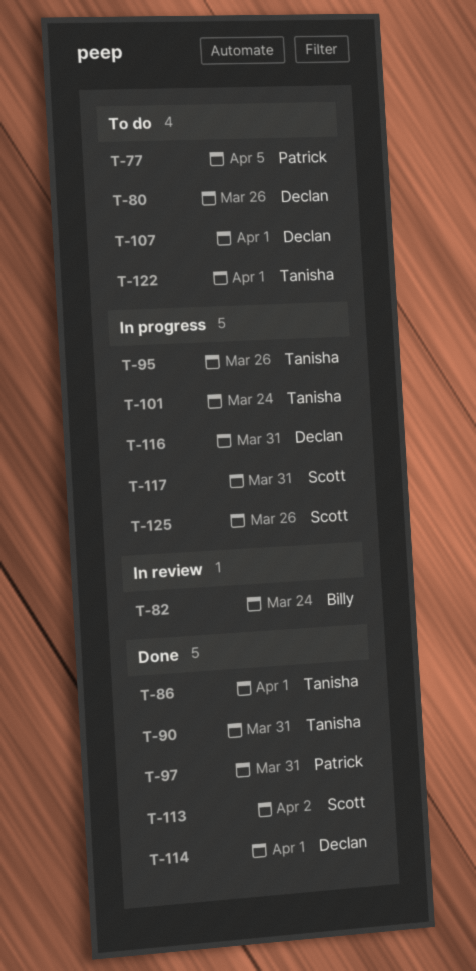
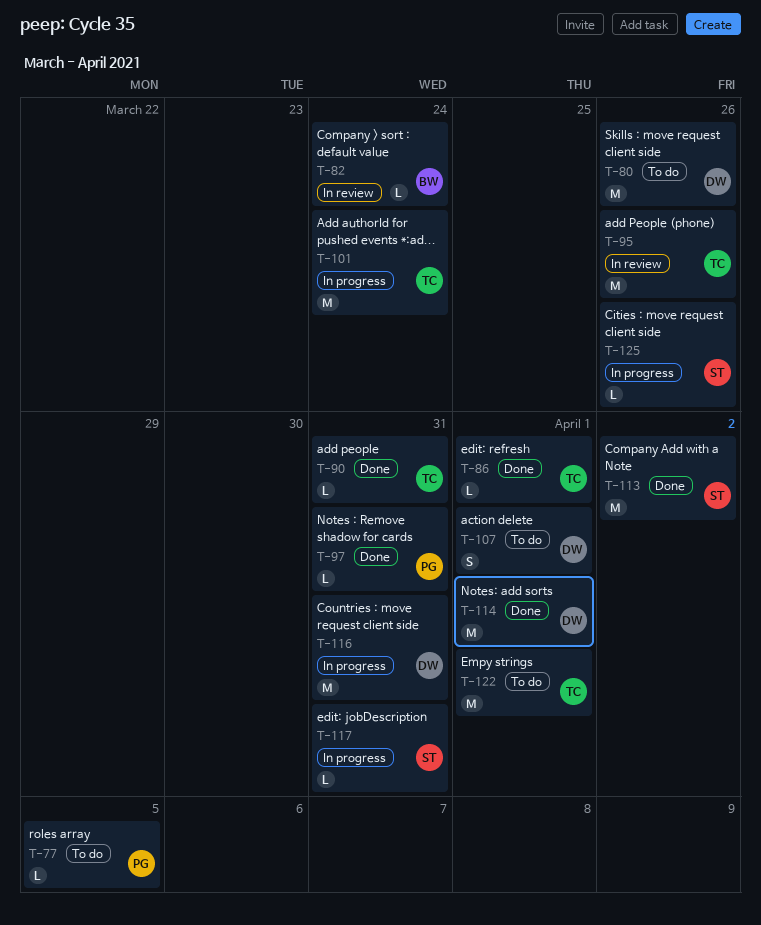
T-95, status: In progress -> In review

